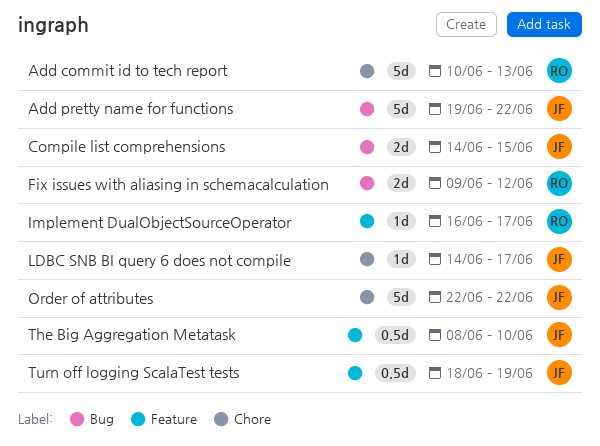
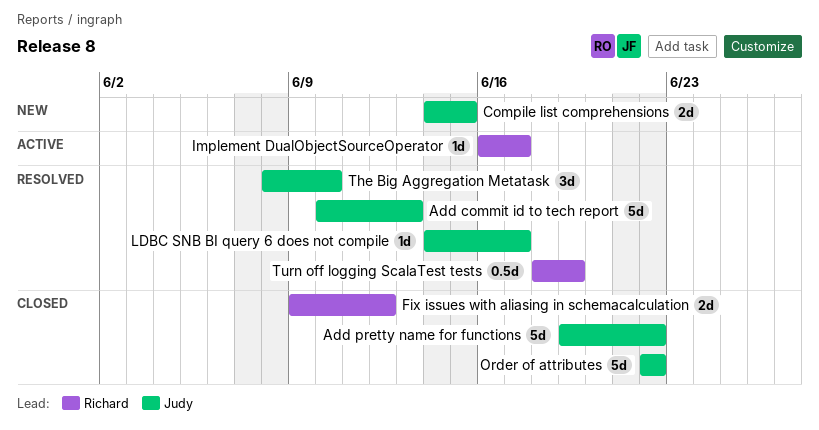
Add commit id to tech report, owner: Richard -> Judy
The Big Aggregation Metatask, estimate: 0.5d -> 3d
Turn off logging ScalaTest tests, owner: Judy -> Richard

